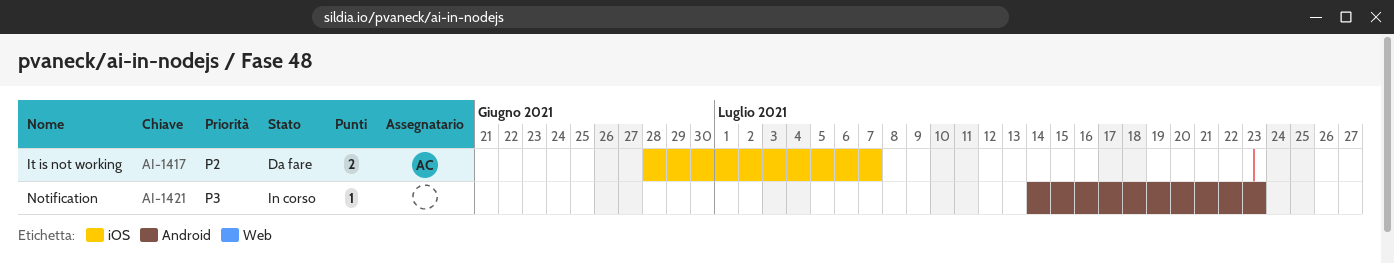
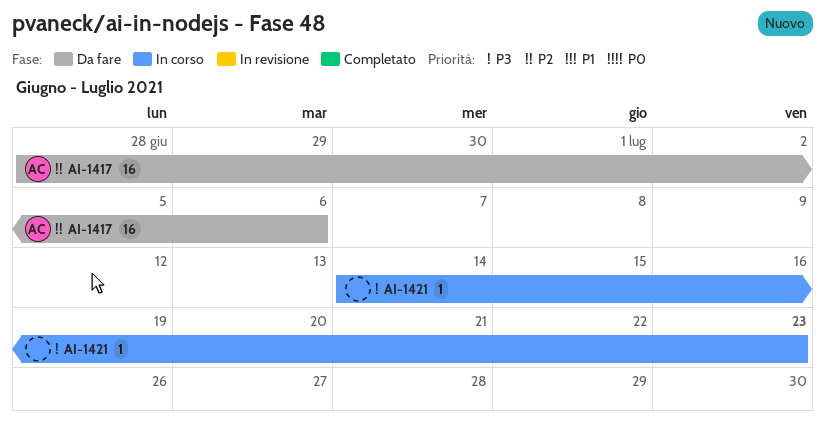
AI-1417, estimate: 2 -> 16
AI-1417, due: Jul 7 -> Jul 6

